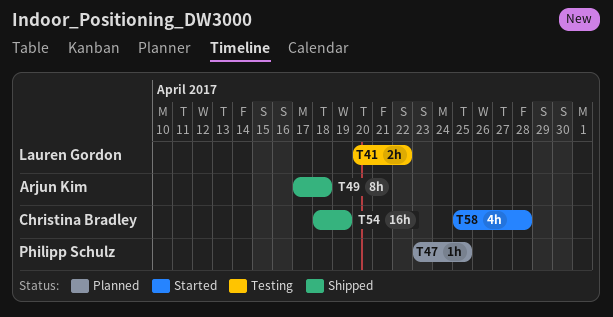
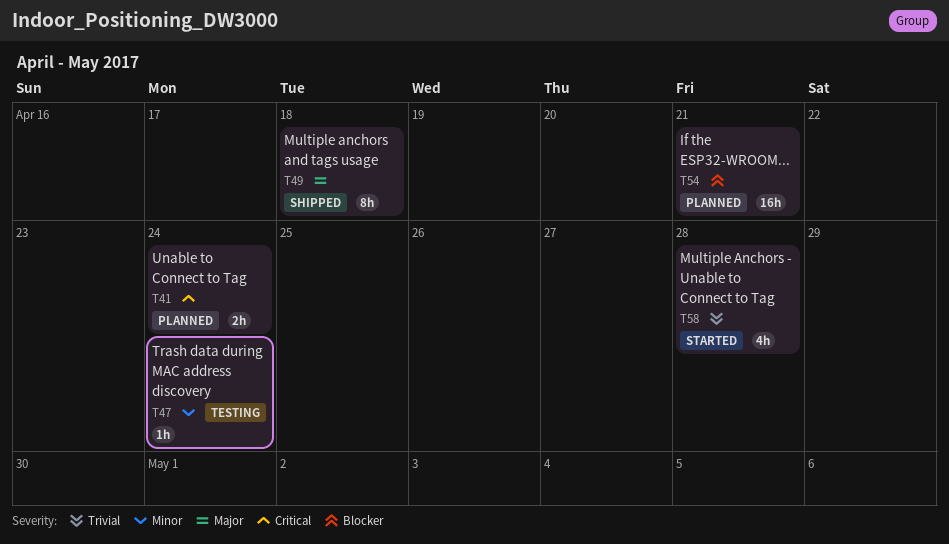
T41, status: Testing -> Planned
T41, due: Apr 22 -> Apr 24
T47, status: Planned -> Testing
T47, due: Apr 25 -> Apr 24
T54, status: Shipped -> Planned
T54, due: Apr 19 -> Apr 21

